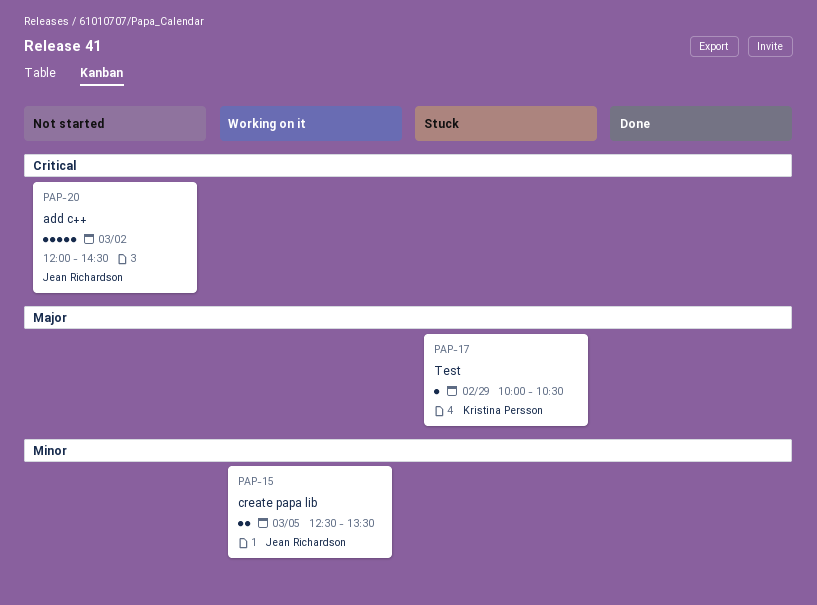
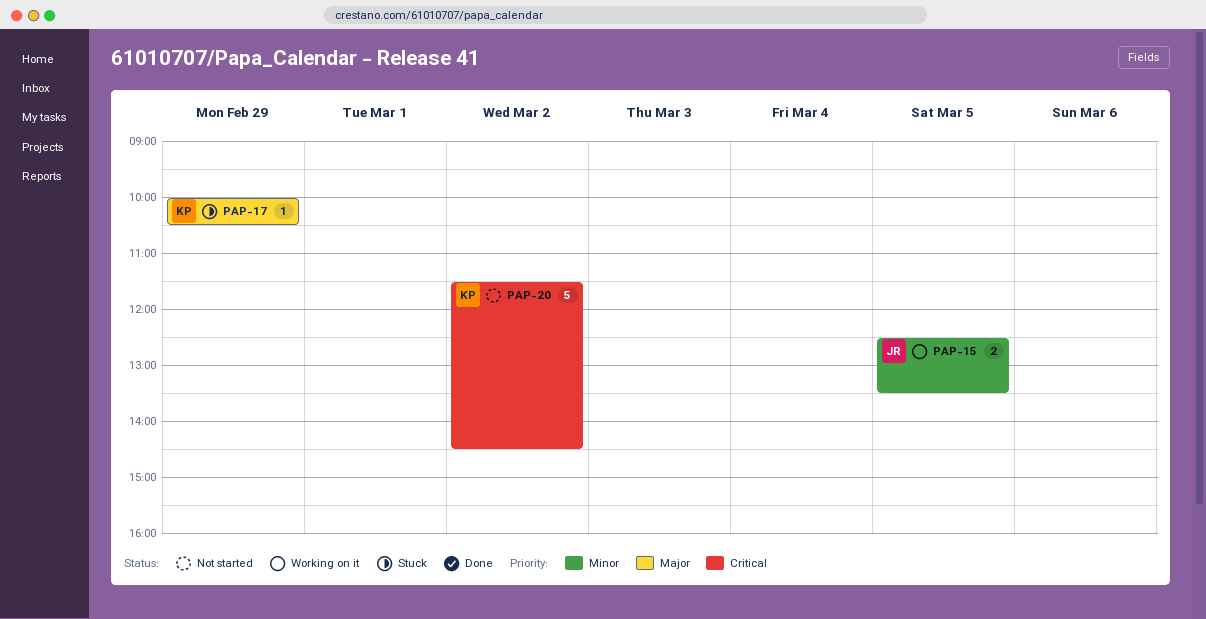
PAP-20, owner: Jean Richardson -> Kristina Persson
PAP-20, begins: 12:00 -> 11:30

